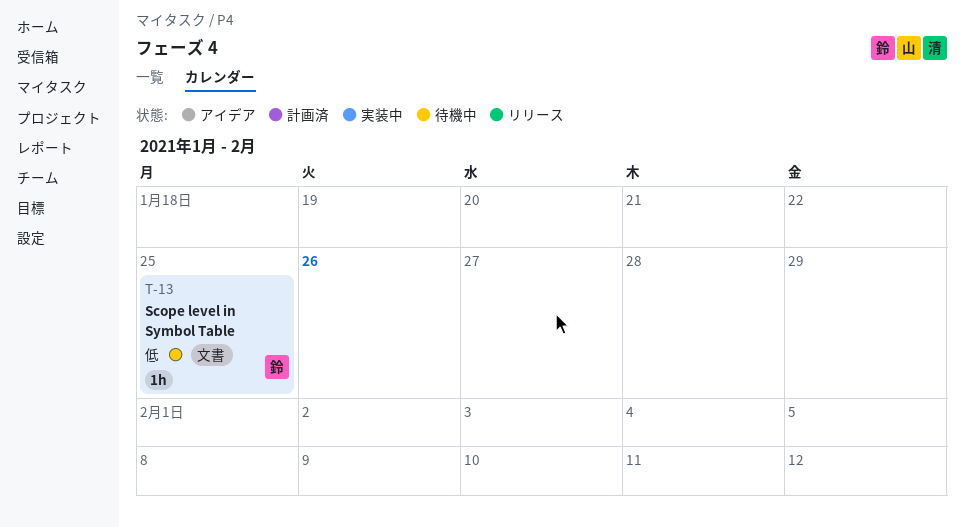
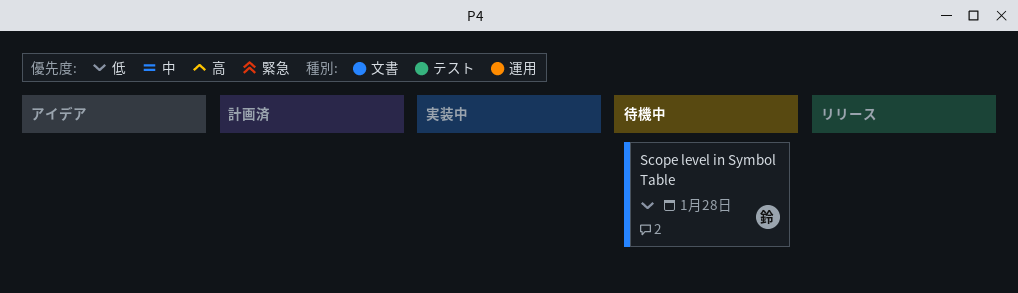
Scope level in Symbol Table, due: Jan 25 -> Jan 28

